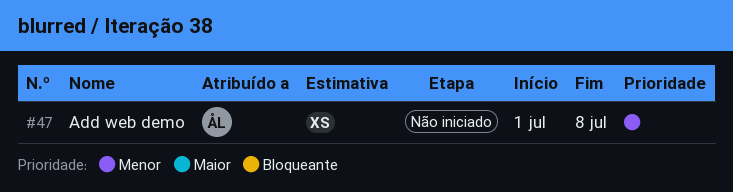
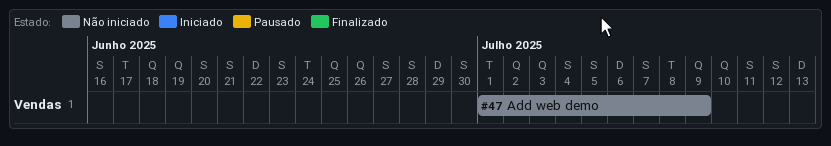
#47, due: Jul 8 -> Jul 9

